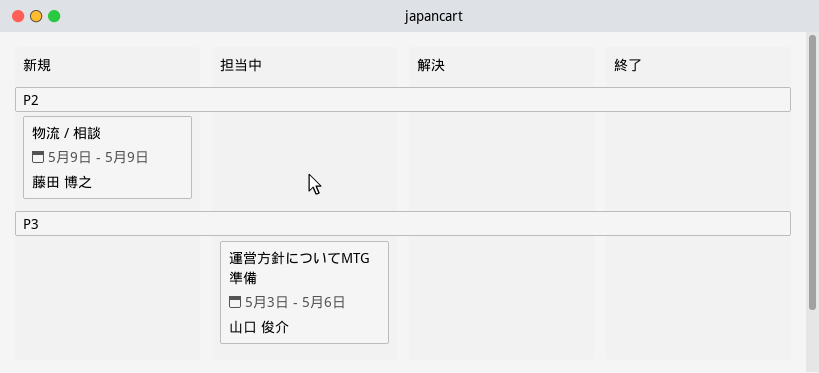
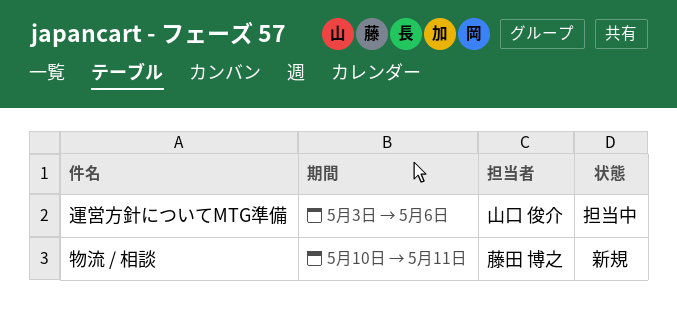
物流 / 相談, start: May 9 -> May 10
物流 / 相談, due: May 9 -> May 11

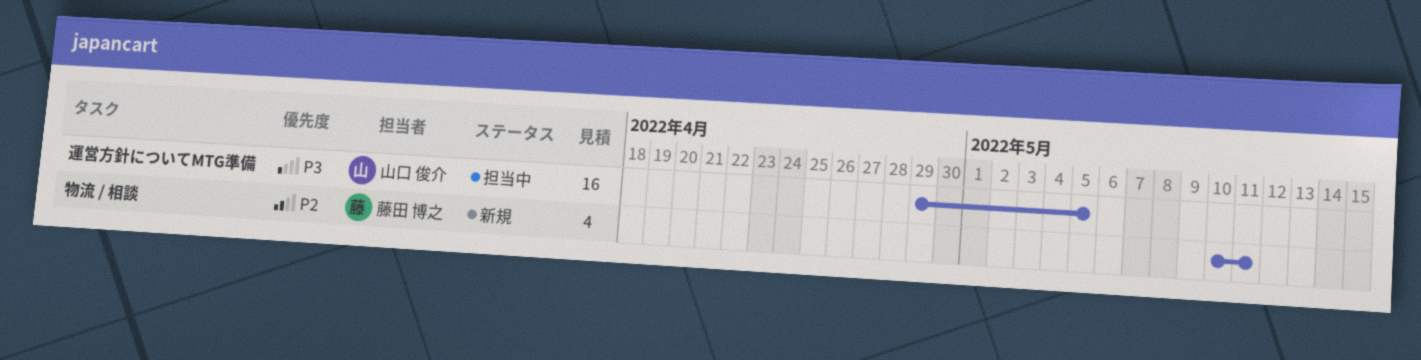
運営方針についてMTG準備, start: May 3 -> Apr 29
運営方針についてMTG準備, due: May 6 -> May 5

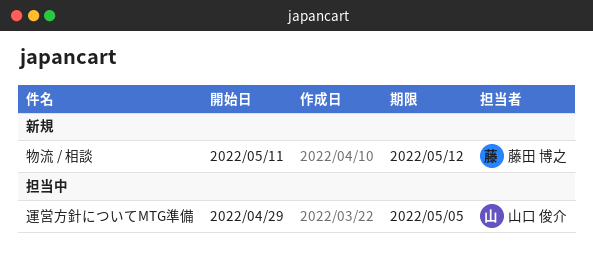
物流 / 相談, start: May 10 -> May 11
物流 / 相談, due: May 11 -> May 12

